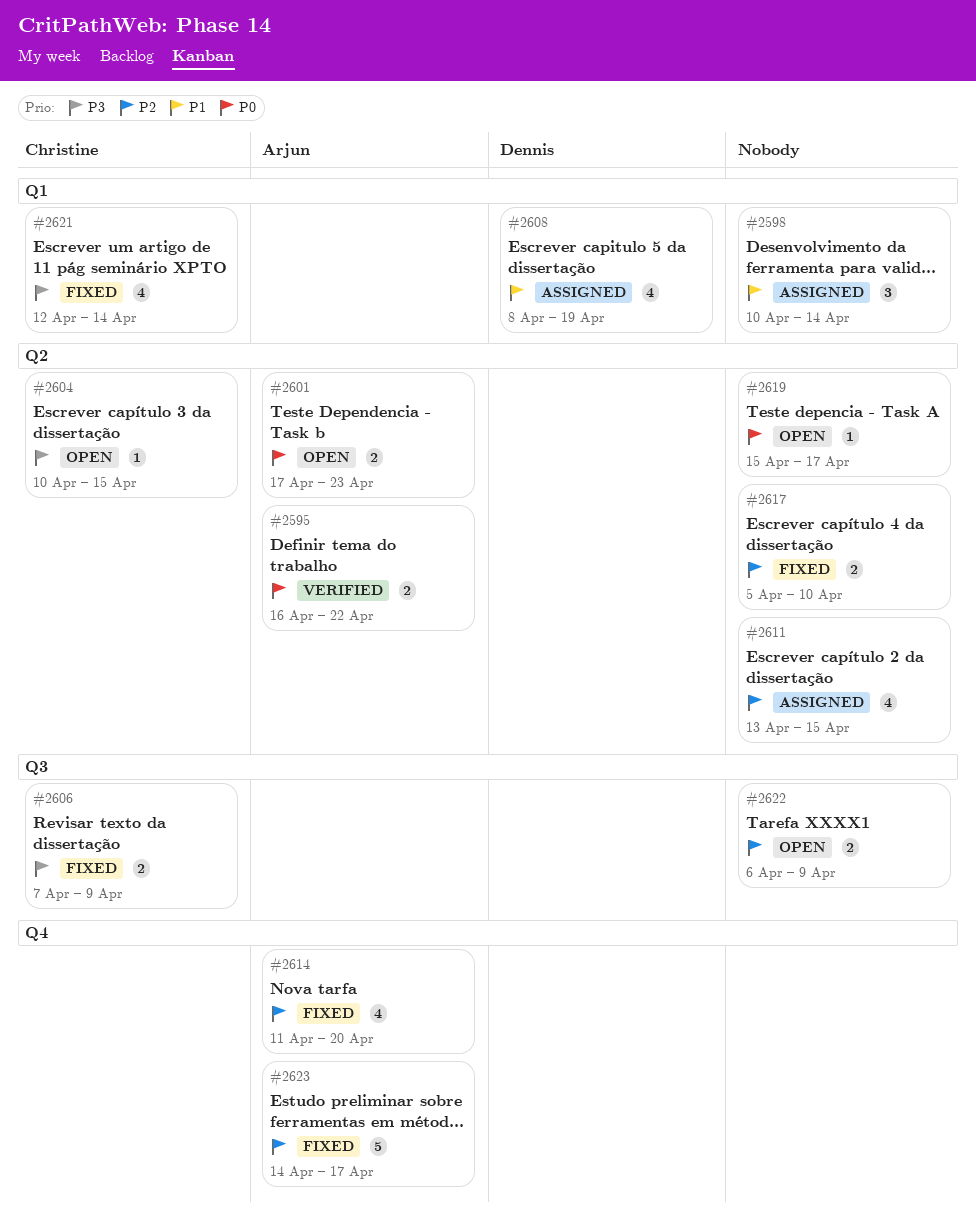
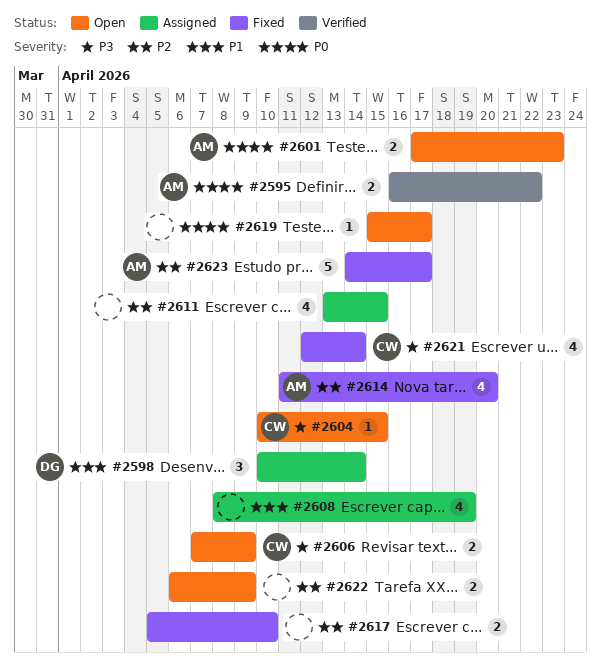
#2598, owner: none -> Dennis
#2606, status: Fixed -> Open
#2608, owner: Dennis -> none

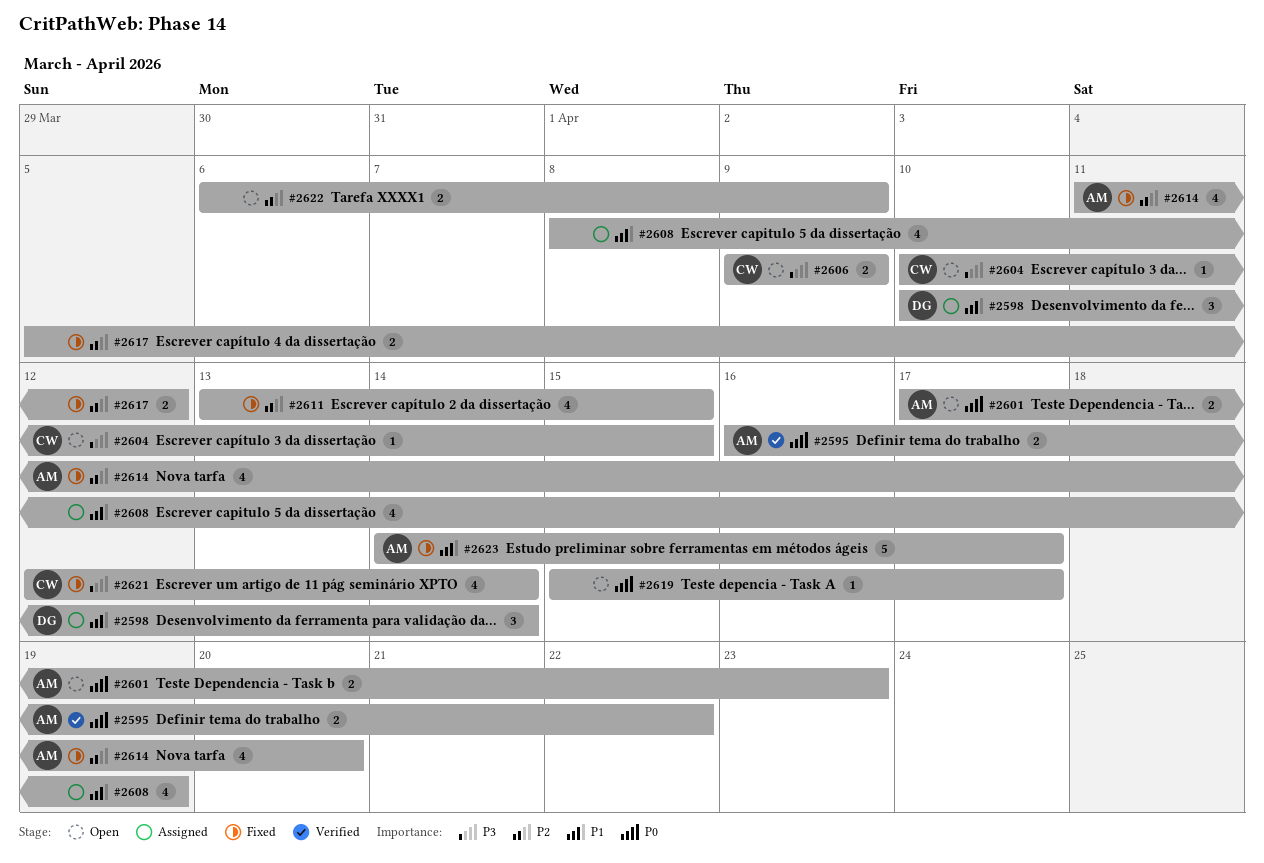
#2606, start: Apr 7 -> Apr 9
#2611, status: Assigned -> Fixed
#2617, due: Apr 10 -> Apr 12
#2623, priority: P2 -> P1

